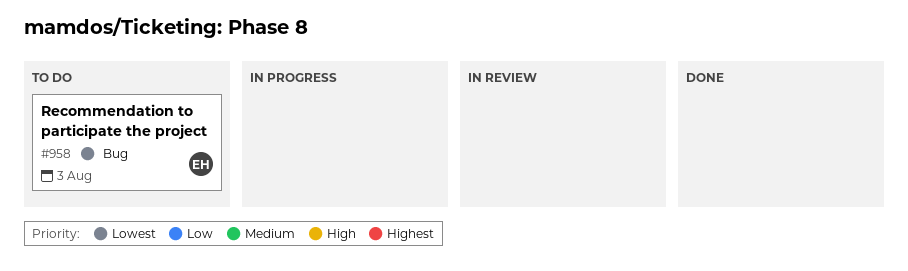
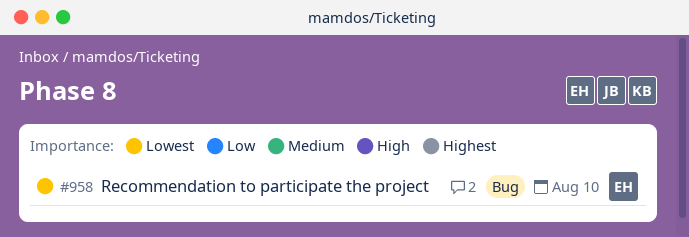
#958, due: Aug 3 -> Aug 10

